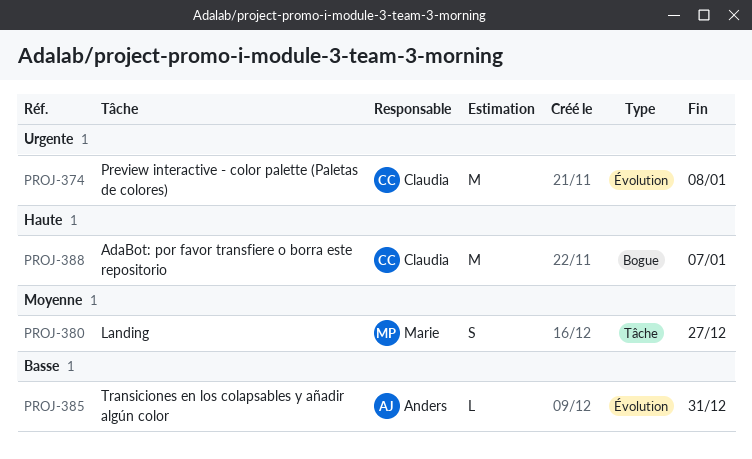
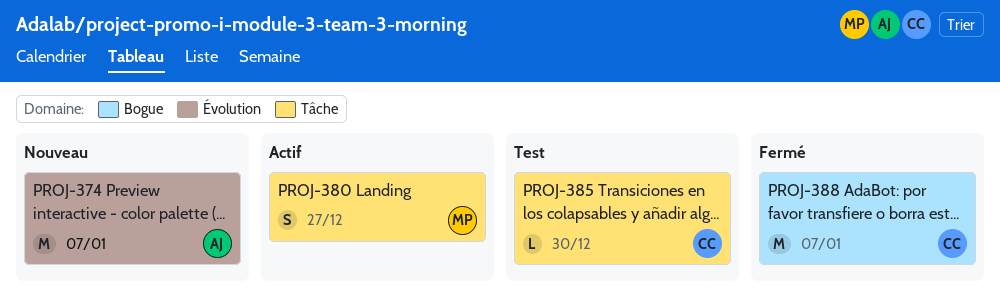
PROJ-374, owner: Claudia -> Anders
PROJ-374, due: Jan 8 -> Jan 7
PROJ-385, owner: Anders -> Claudia
PROJ-385, label: Évolution -> Tâche
PROJ-385, due: Dec 31 -> Dec 30

